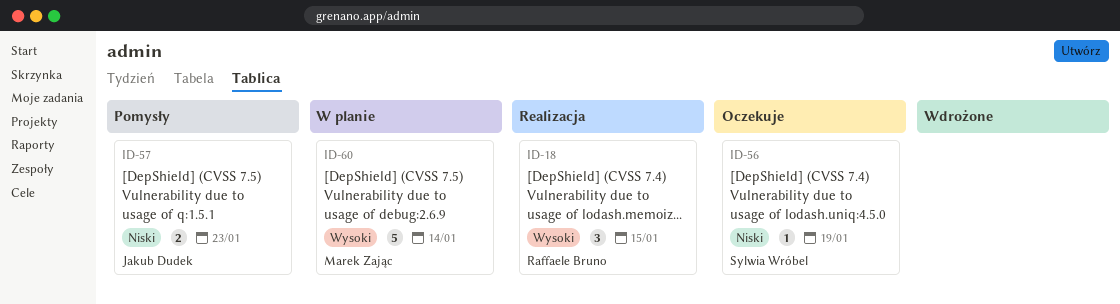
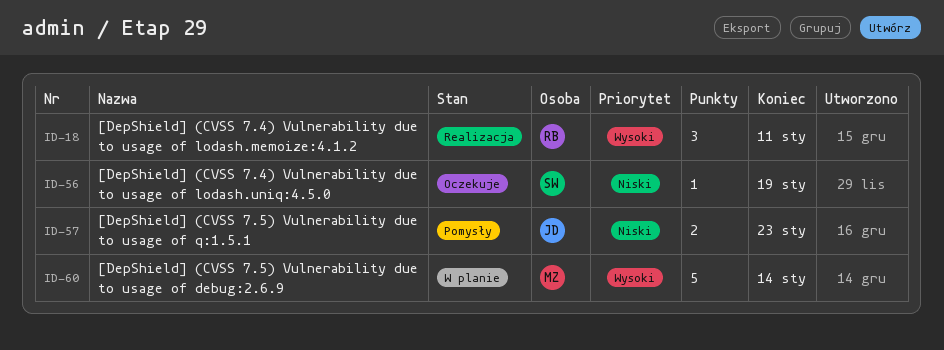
ID-18, due: Jan 15 -> Jan 11

